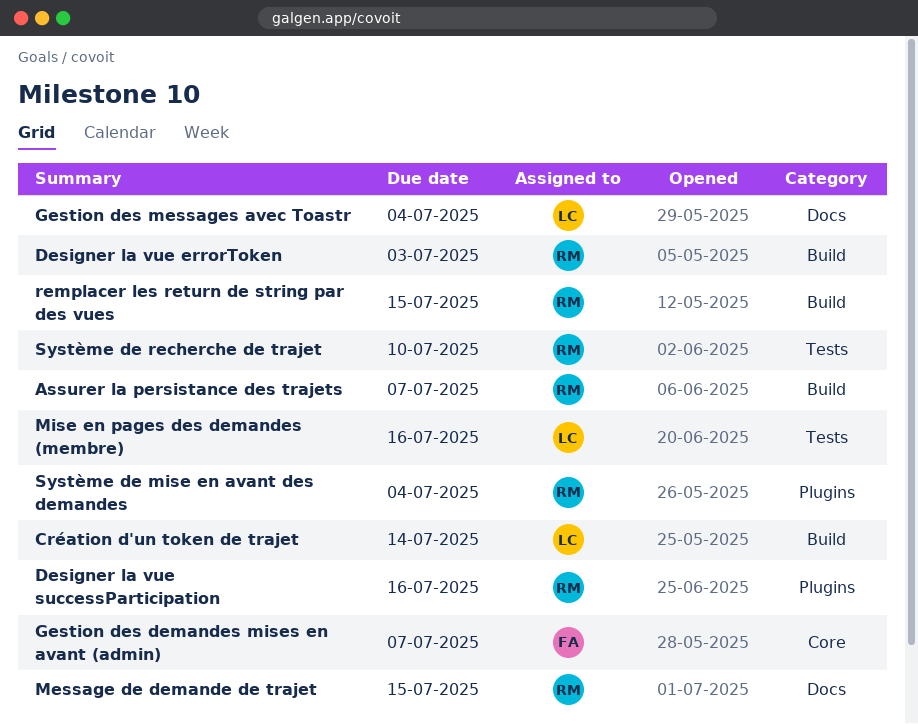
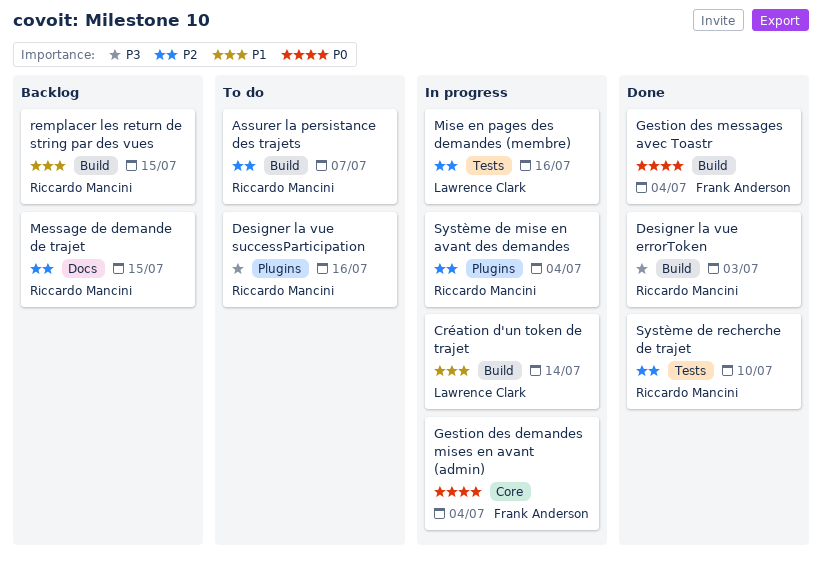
Gestion des demandes mises en avant (admin), due: Jul 7 -> Jul 4
Gestion des messages avec Toastr, owner: Lawrence Clark -> Frank Anderson
Gestion des messages avec Toastr, label: Docs -> Build

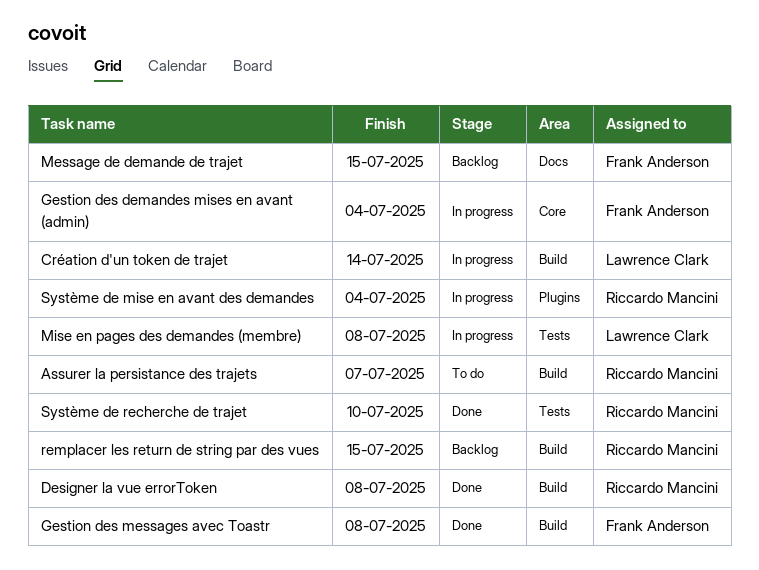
Designer la vue errorToken, due: Jul 3 -> Jul 8
Designer la vue successParticipation: present -> none
Gestion des messages avec Toastr, due: Jul 4 -> Jul 8
Message de demande de trajet, owner: Riccardo Mancini -> Frank Anderson
Mise en pages des demandes (membre), due: Jul 16 -> Jul 8

